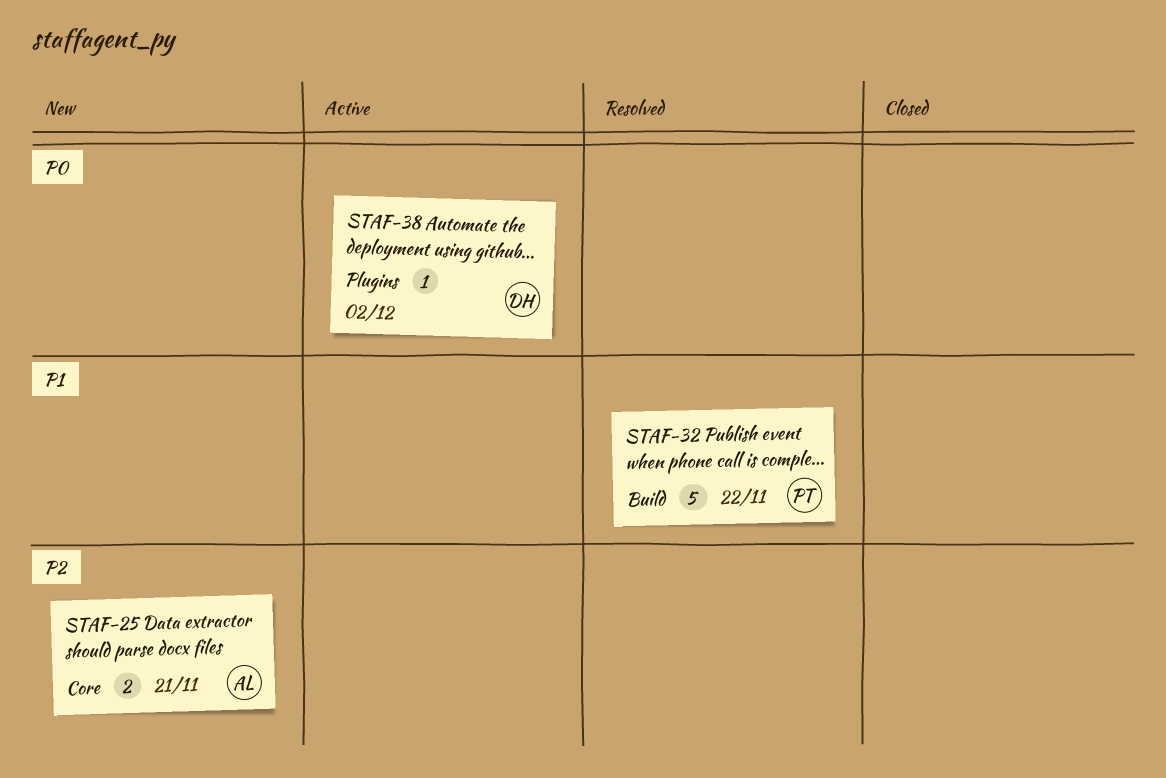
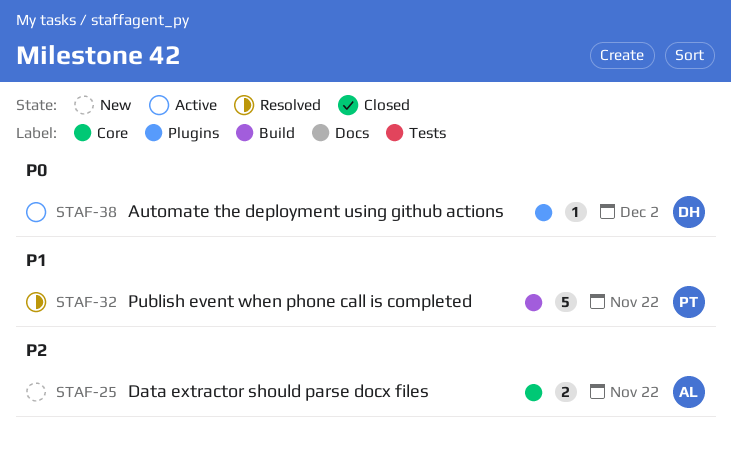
STAF-25, due: Nov 21 -> Nov 22

